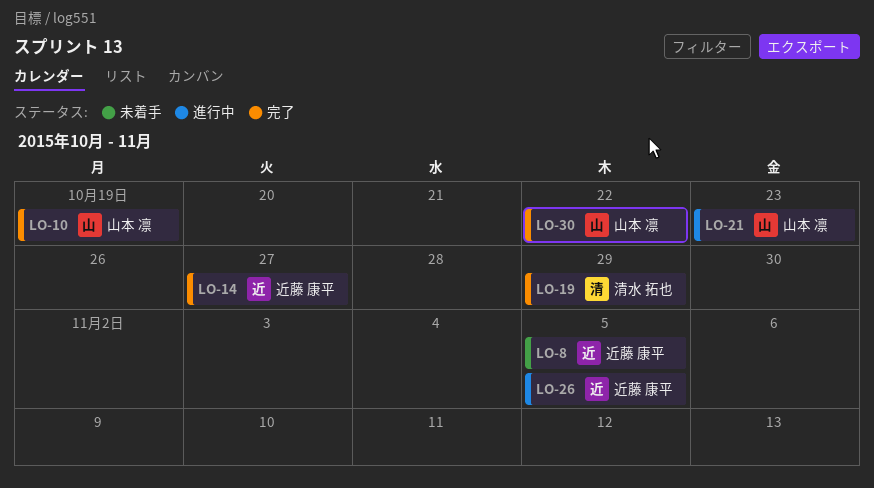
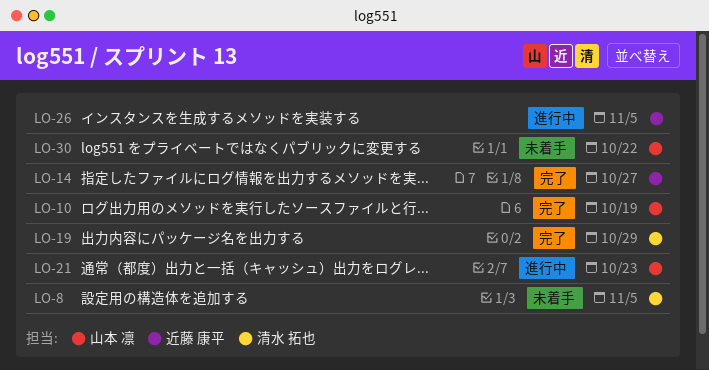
LO-8, owner: 近藤 康平 -> 清水 拓也
LO-30, status: 完了 -> 未着手

